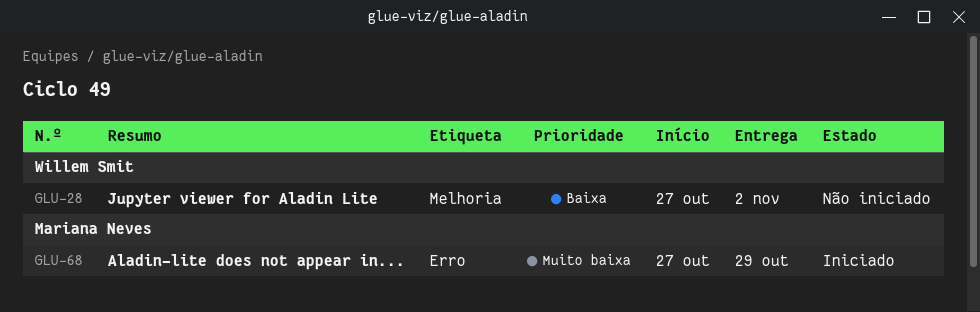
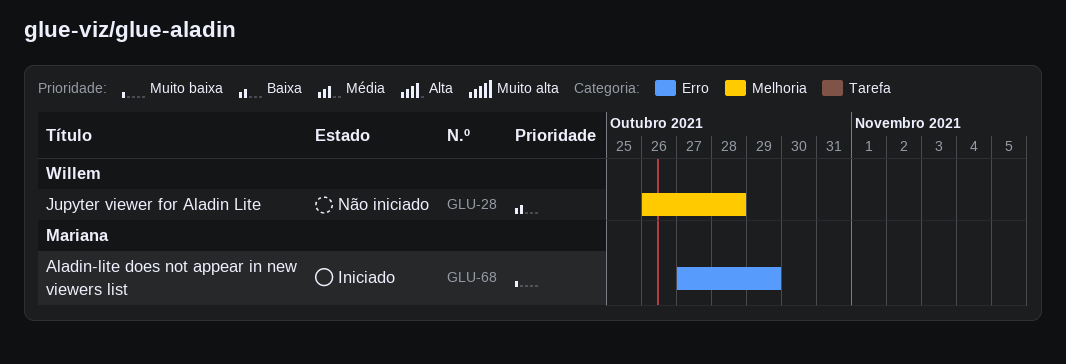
GLU-28, start: Oct 27 -> Oct 26
GLU-28, due: Nov 2 -> Oct 28

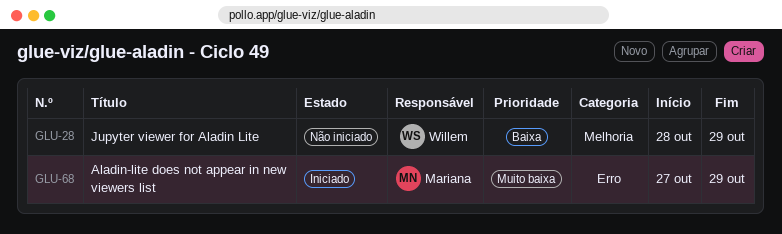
GLU-28, start: Oct 26 -> Oct 28
GLU-28, due: Oct 28 -> Oct 29

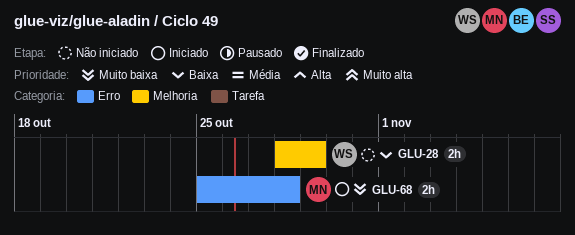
GLU-68, start: Oct 27 -> Oct 25
GLU-68, due: Oct 29 -> Oct 28

